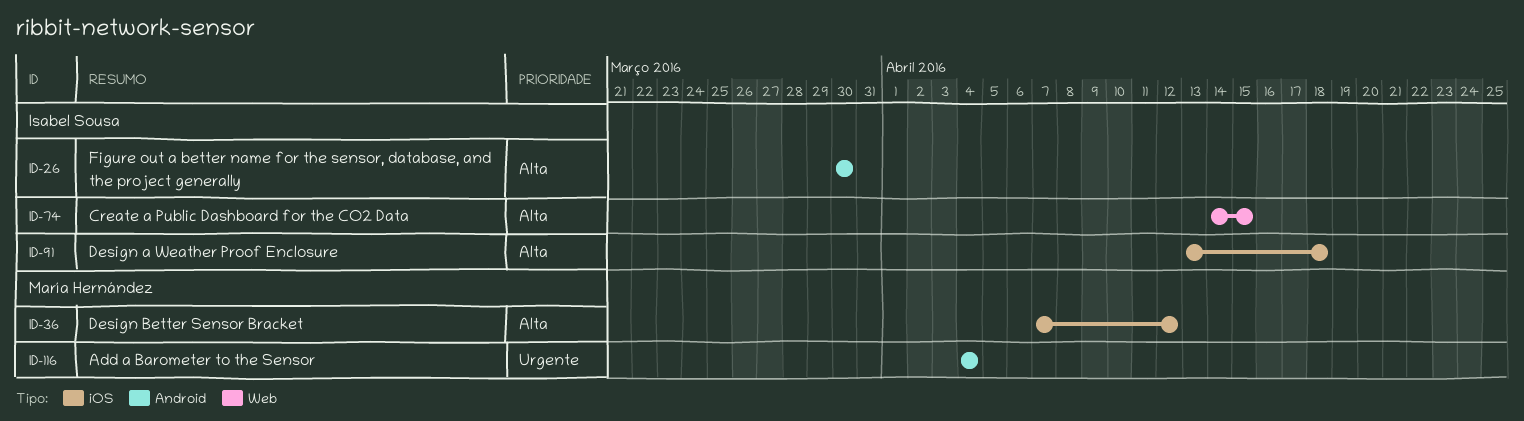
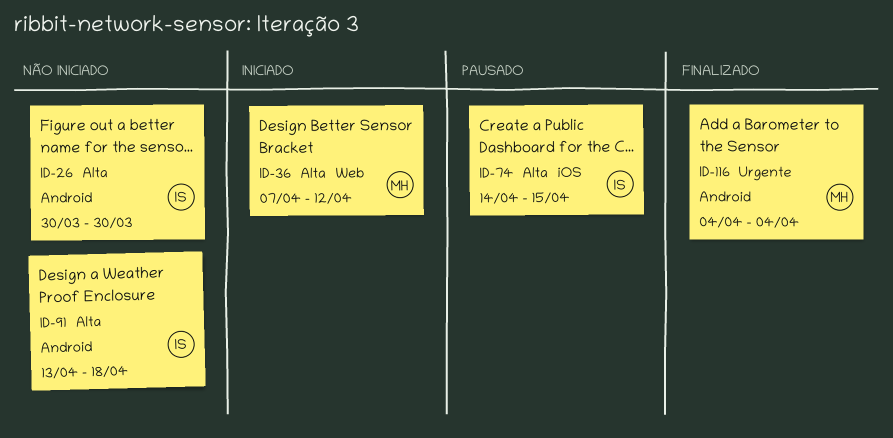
ID-36, label: iOS -> Web
ID-74, label: Web -> iOS
ID-91, label: iOS -> Android

